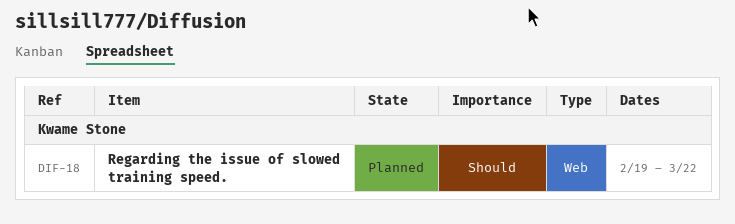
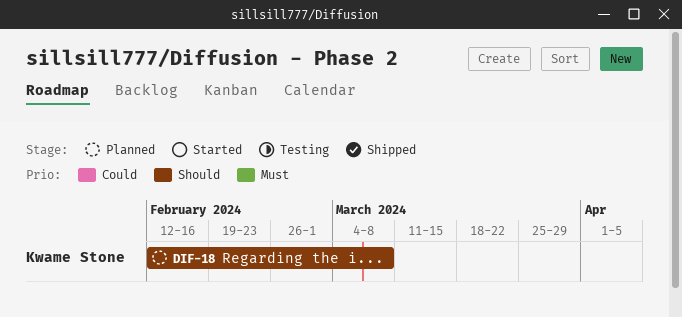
DIF-18, start: Feb 19 -> Feb 12
DIF-18, due: Mar 22 -> Mar 8

